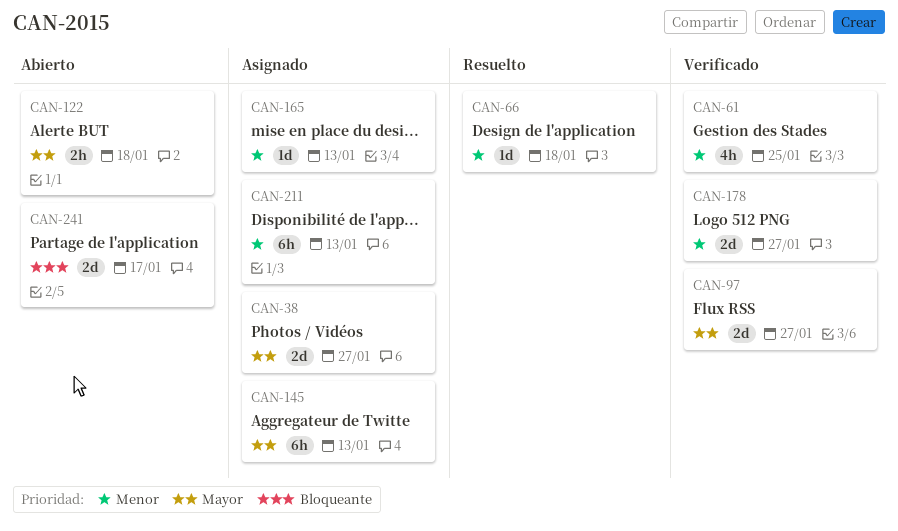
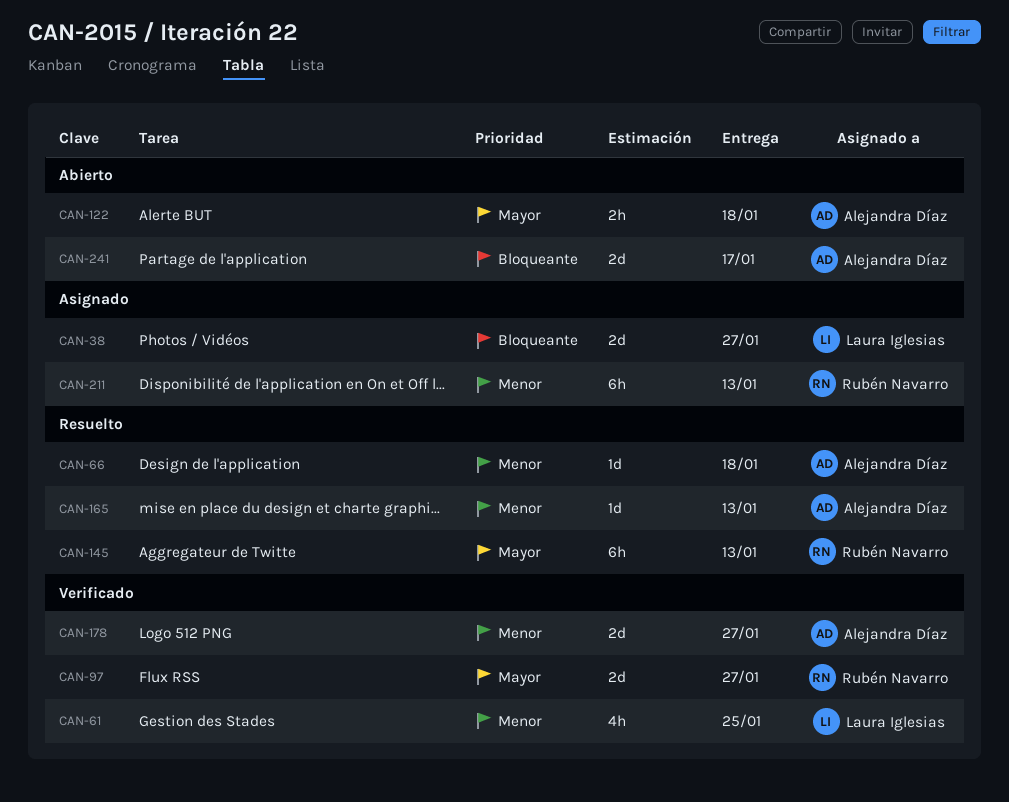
CAN-38, priority: Mayor -> Bloqueante
CAN-145, status: Asignado -> Resuelto
CAN-165, status: Asignado -> Resuelto

